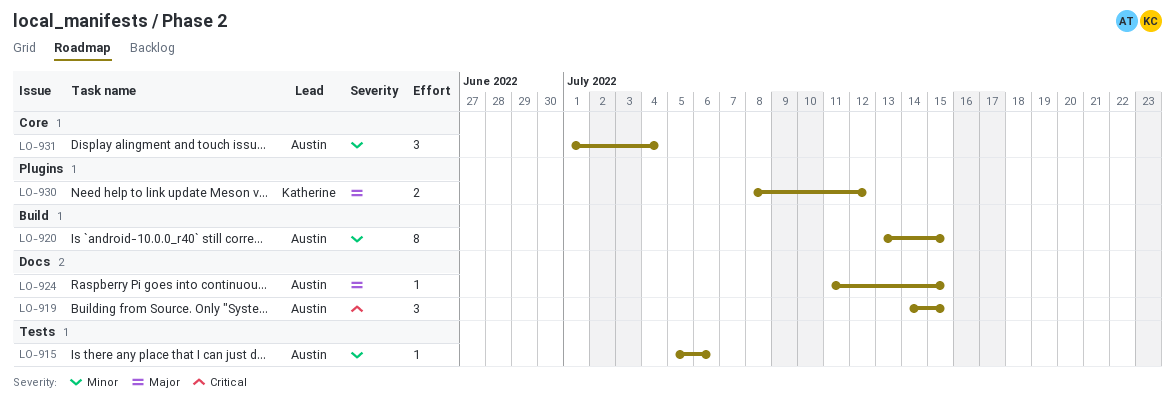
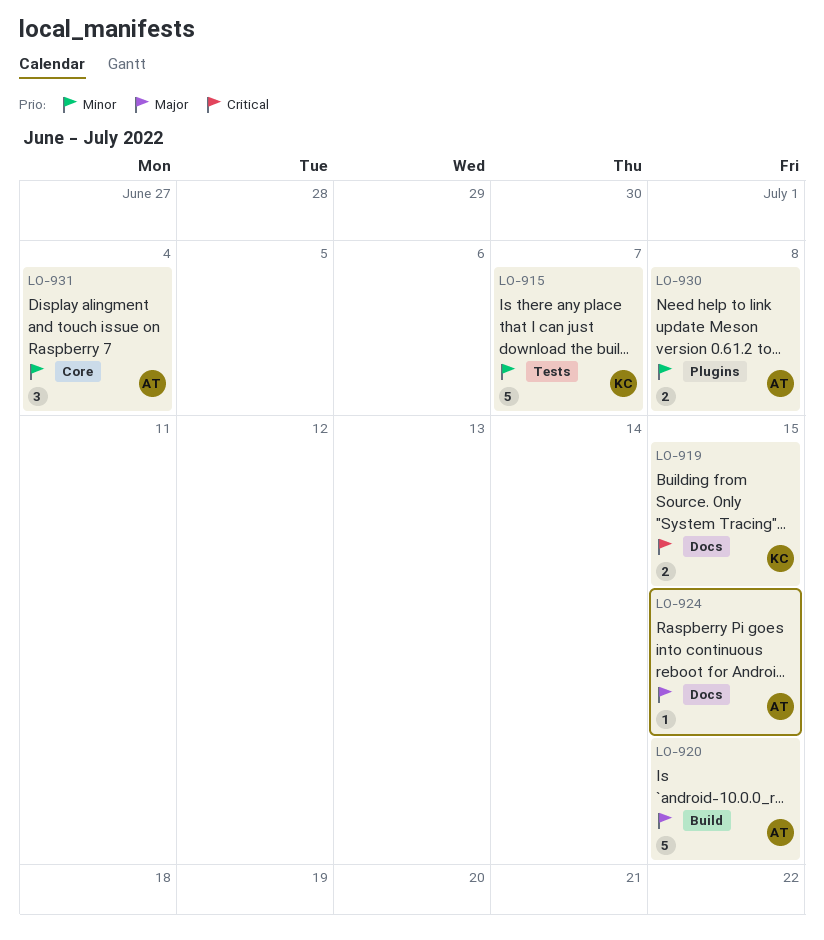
LO-915, owner: Austin -> Katherine
LO-915, estimate: 1 -> 5
LO-915, due: Jul 6 -> Jul 7
LO-919, owner: Austin -> Katherine
LO-919, estimate: 3 -> 2
LO-920, priority: Minor -> Major
LO-920, estimate: 8 -> 5
LO-930, owner: Katherine -> Austin
LO-930, priority: Major -> Minor
LO-930, due: Jul 12 -> Jul 8

